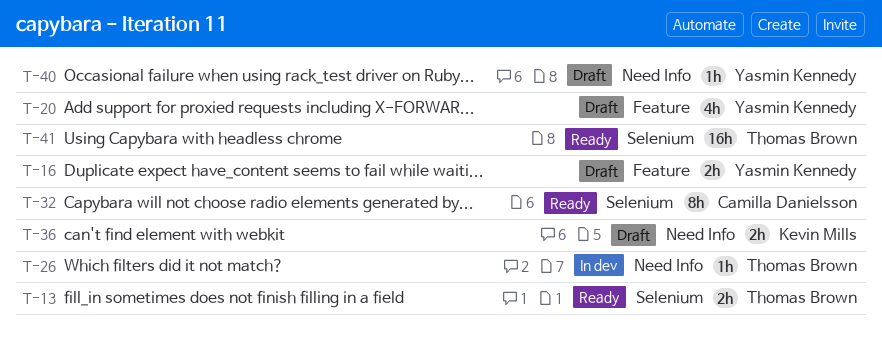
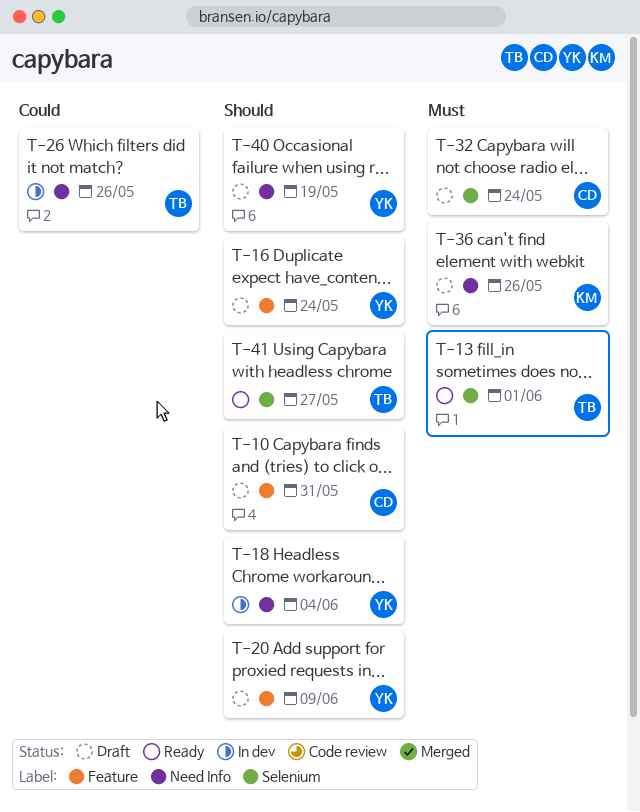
T-10: none -> present
T-18: none -> present
T-32, status: Ready -> Draft

